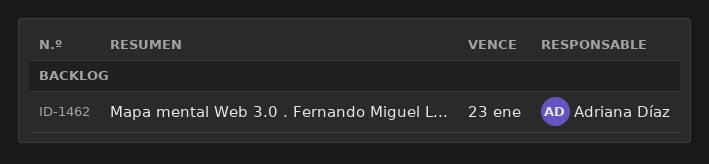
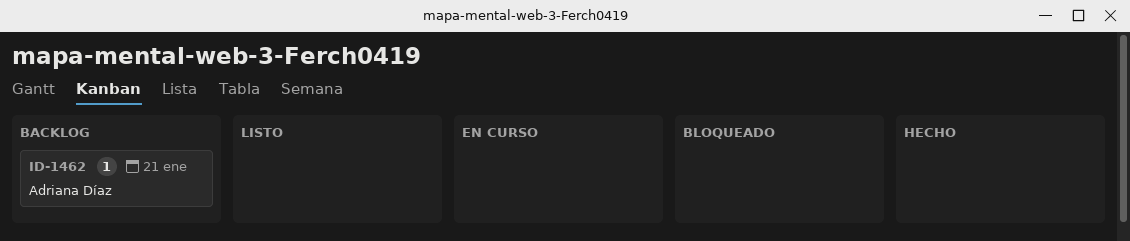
ID-1462, due: Jan 23 -> Jan 21

